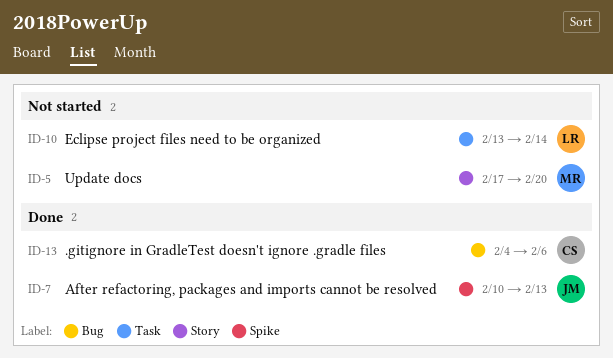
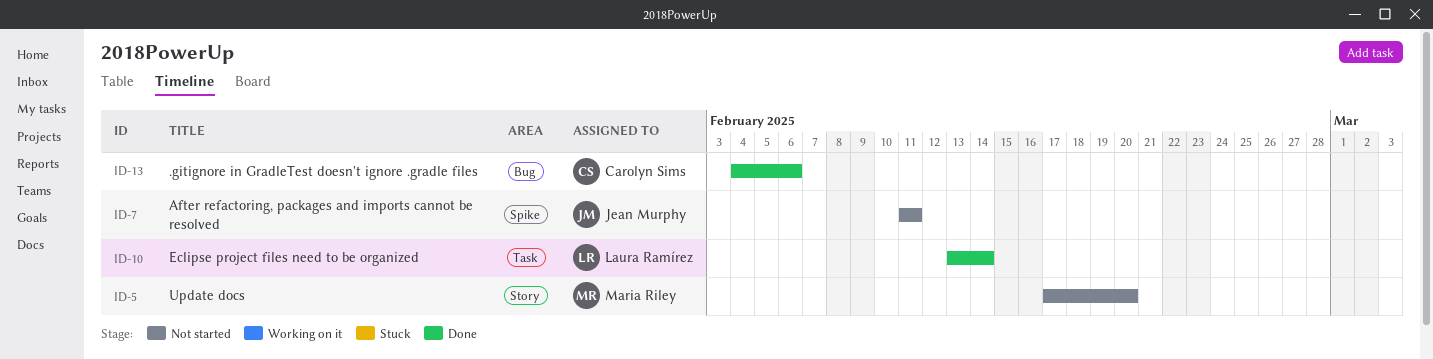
ID-7, status: Done -> Not started
ID-7, start: Feb 10 -> Feb 11
ID-7, due: Feb 13 -> Feb 11
ID-10, status: Not started -> Done

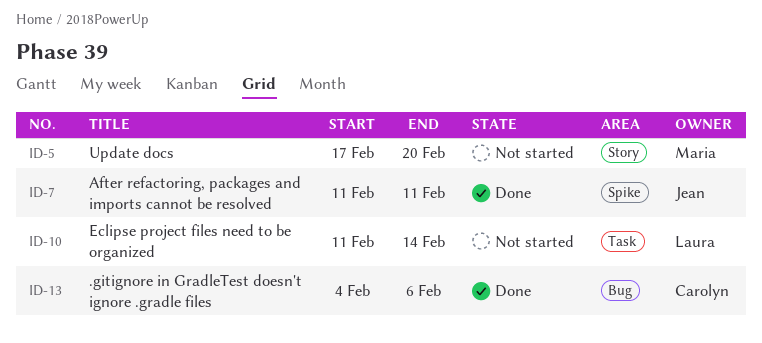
ID-7, status: Not started -> Done
ID-10, status: Done -> Not started
ID-10, start: Feb 13 -> Feb 11

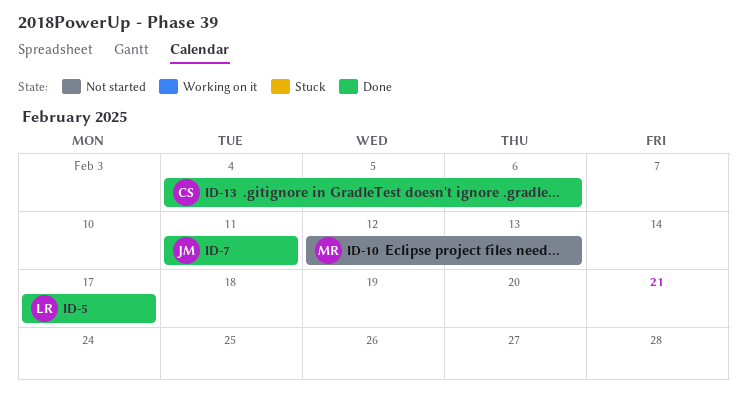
ID-5, status: Not started -> Done
ID-5, owner: Maria -> Laura
ID-5, due: Feb 20 -> Feb 17
ID-10, owner: Laura -> Maria
ID-10, start: Feb 11 -> Feb 12
ID-10, due: Feb 14 -> Feb 13

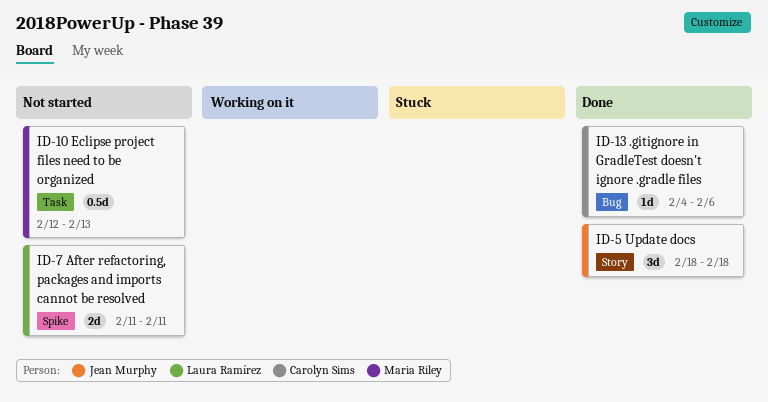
ID-5, owner: Laura Ramírez -> Jean Murphy
ID-5, start: Feb 17 -> Feb 18
ID-5, due: Feb 17 -> Feb 18
ID-7, status: Done -> Not started
ID-7, owner: Jean Murphy -> Laura Ramírez

